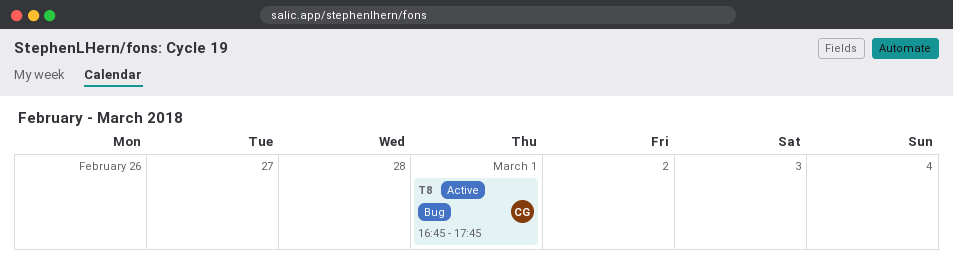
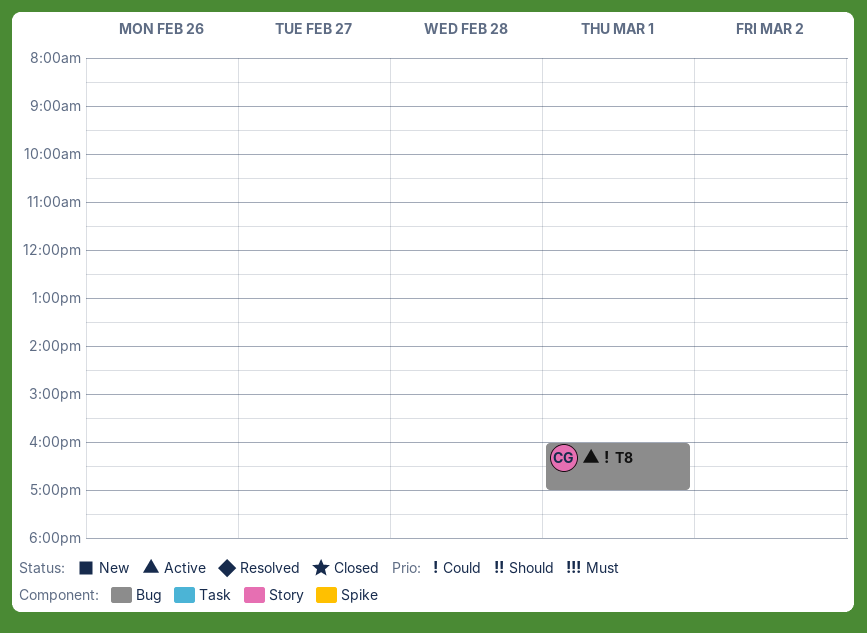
T8, begins: 16:45 -> 16:00
T8, ends: 17:45 -> 17:00

